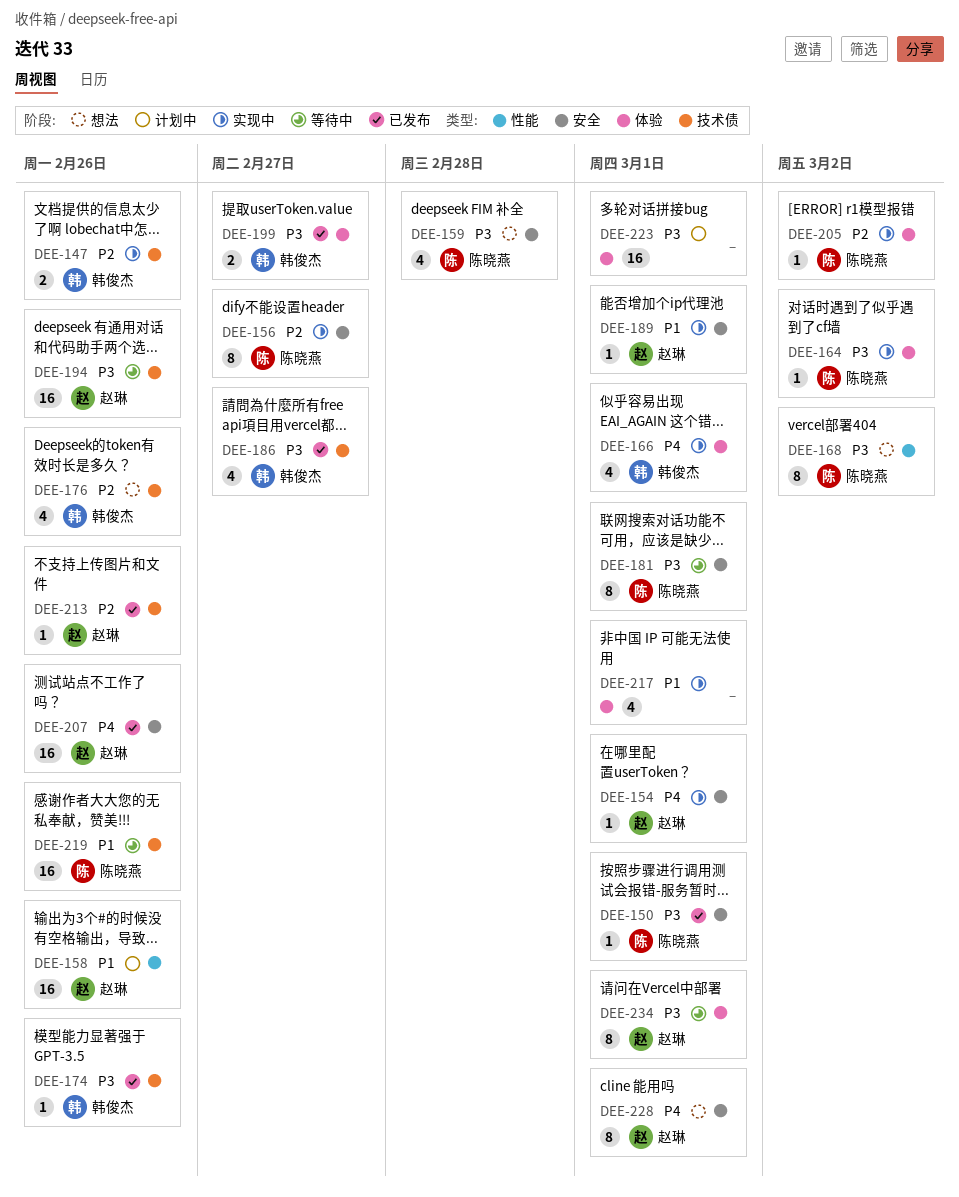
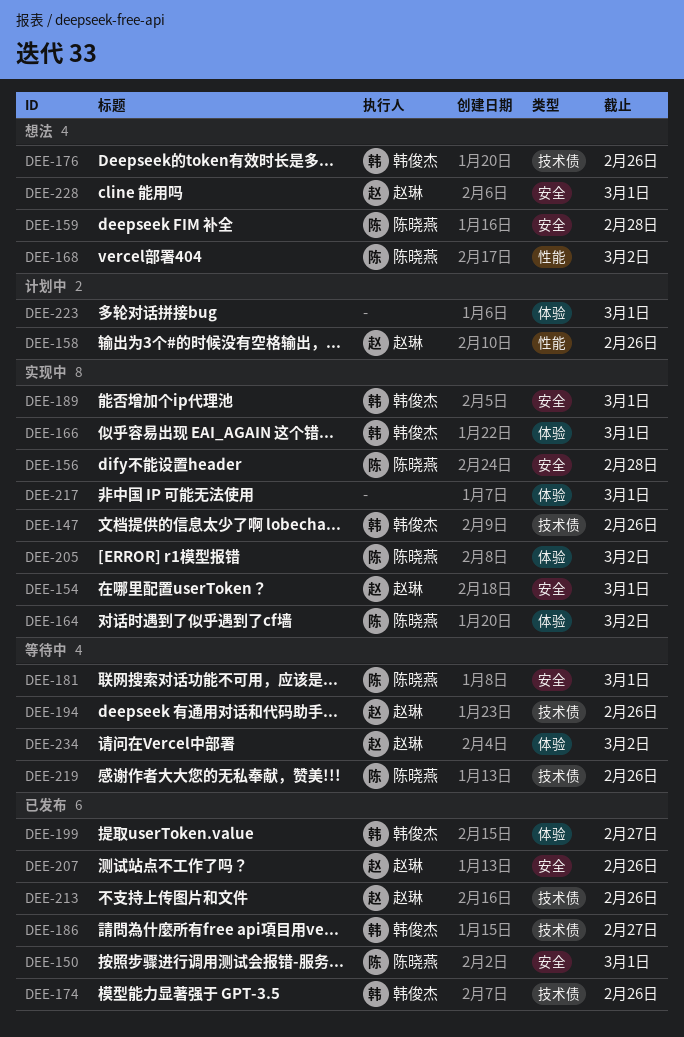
DEE-156, due: Feb 27 -> Feb 28
DEE-189, owner: 赵琳 -> 韩俊杰
DEE-234, due: Mar 1 -> Mar 2

